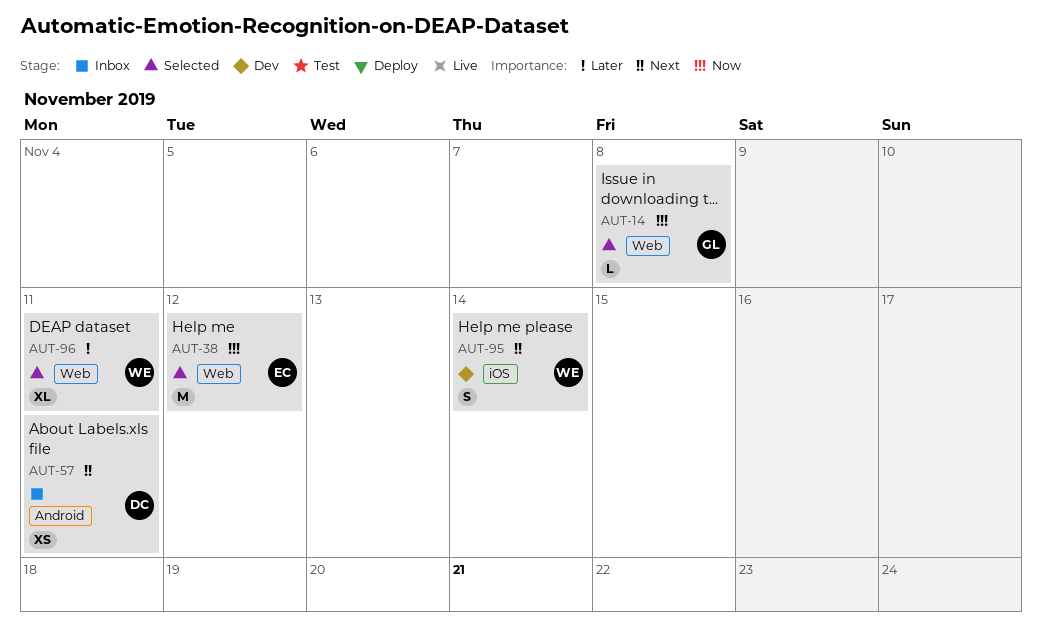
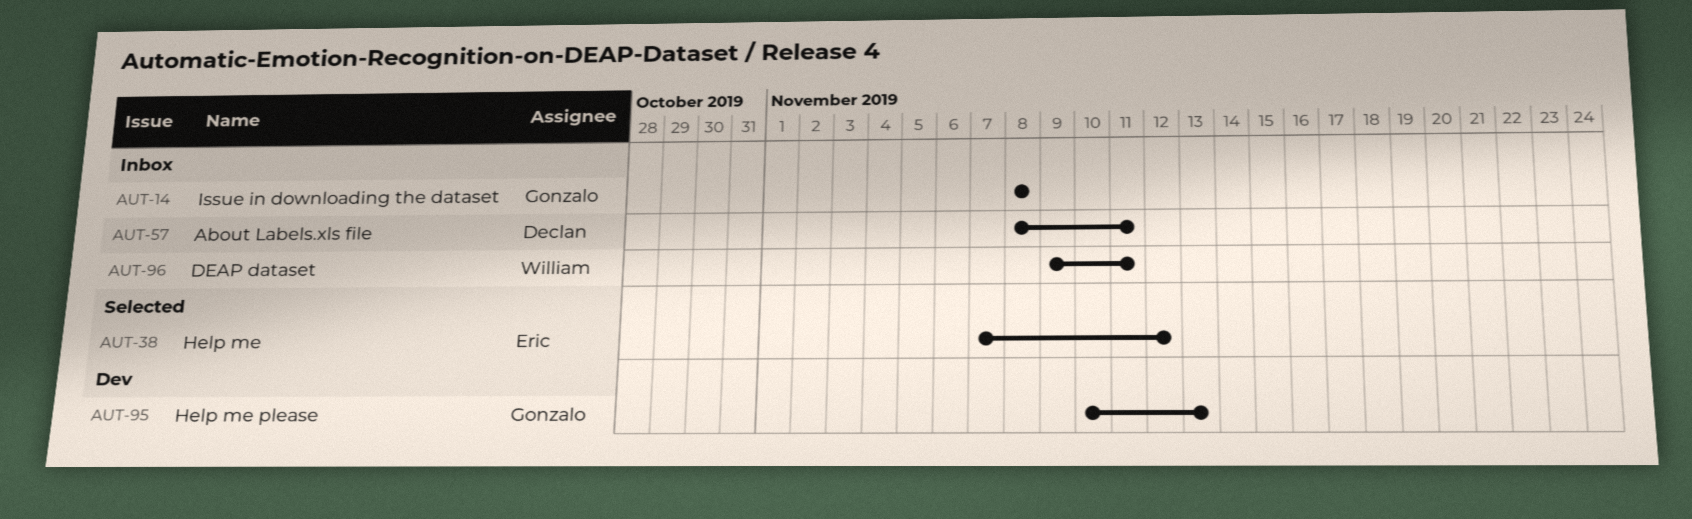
AUT-14, status: Selected -> Inbox
AUT-95, owner: William -> Gonzalo
AUT-95, due: Nov 14 -> Nov 13
AUT-96, status: Selected -> Inbox

